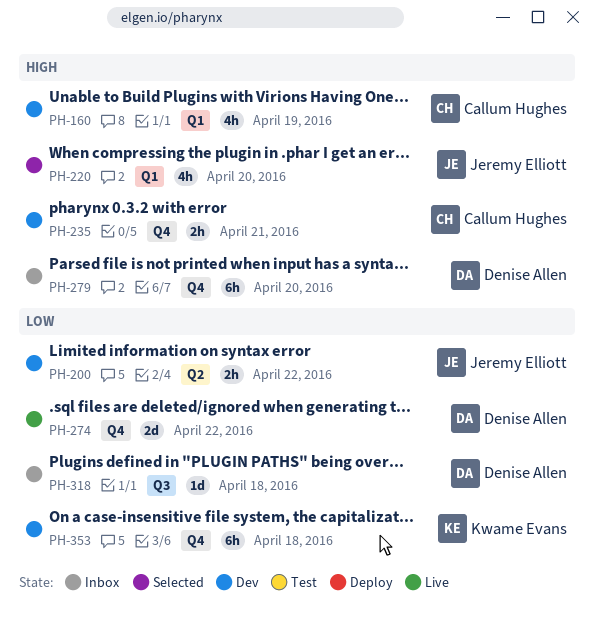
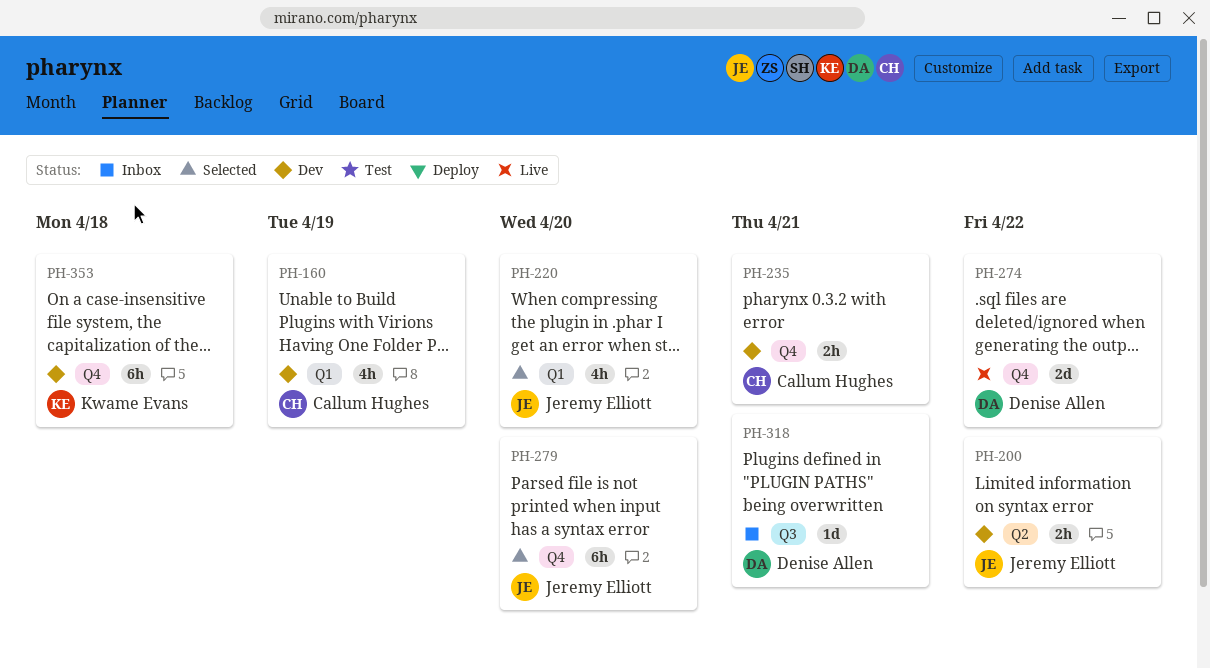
PH-279, status: Inbox -> Selected
PH-279, owner: Denise Allen -> Jeremy Elliott
PH-318, due: Apr 18 -> Apr 21

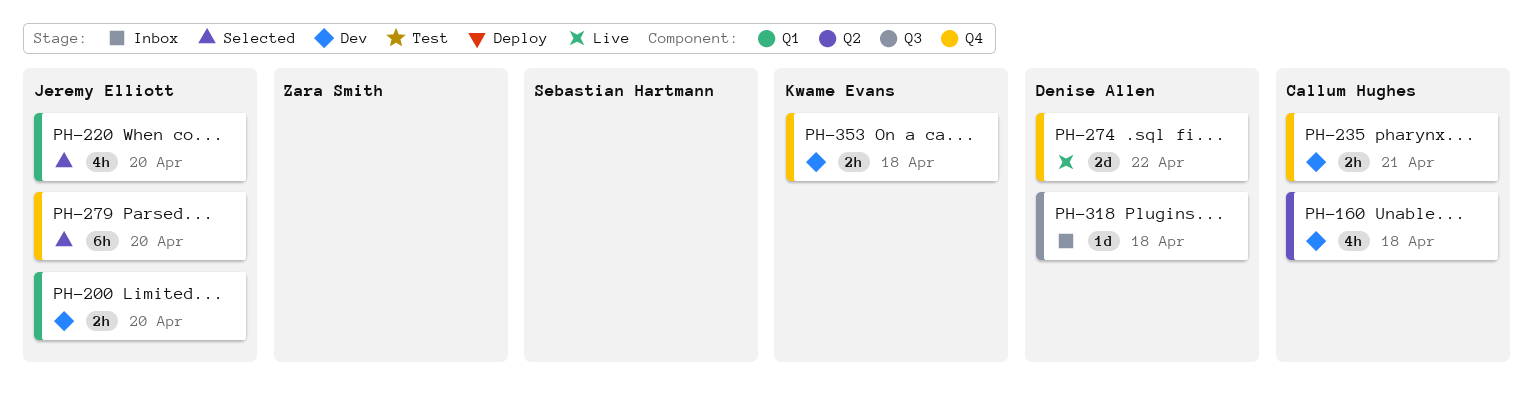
PH-160, label: Q1 -> Q2
PH-160, due: Apr 19 -> Apr 18
PH-200, label: Q2 -> Q1
PH-200, due: Apr 22 -> Apr 20
PH-318, due: Apr 21 -> Apr 18
PH-353, estimate: 6h -> 2h

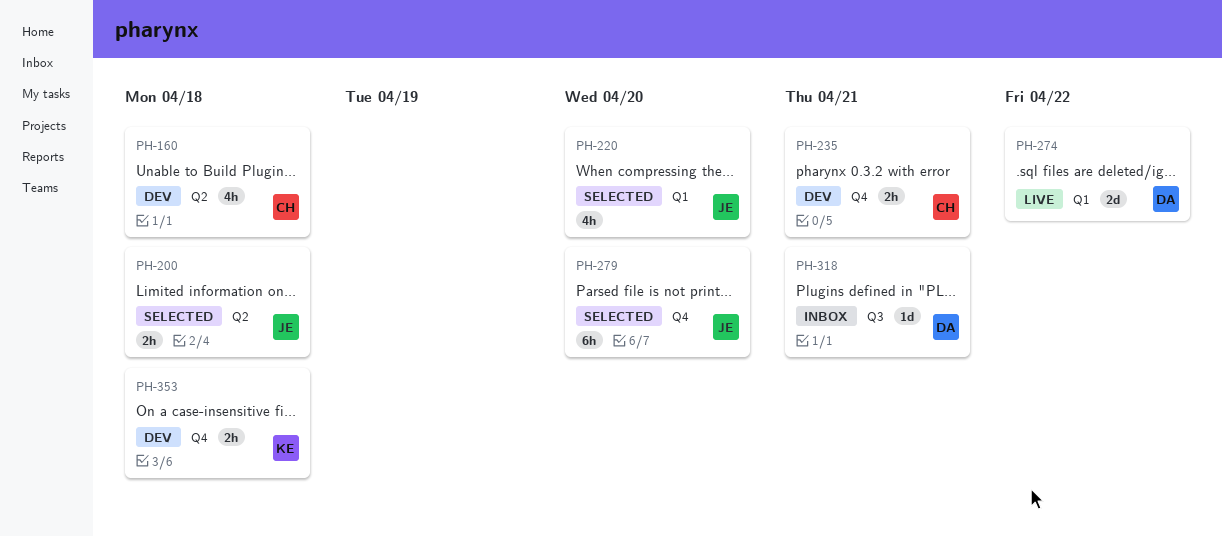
PH-200, status: Dev -> Selected
PH-200, label: Q1 -> Q2
PH-200, due: Apr 20 -> Apr 18
PH-274, label: Q4 -> Q1
PH-318, due: Apr 18 -> Apr 21

